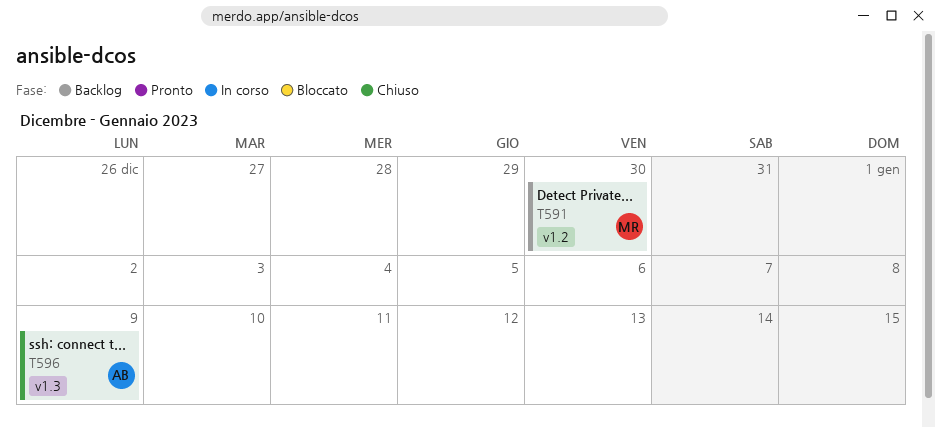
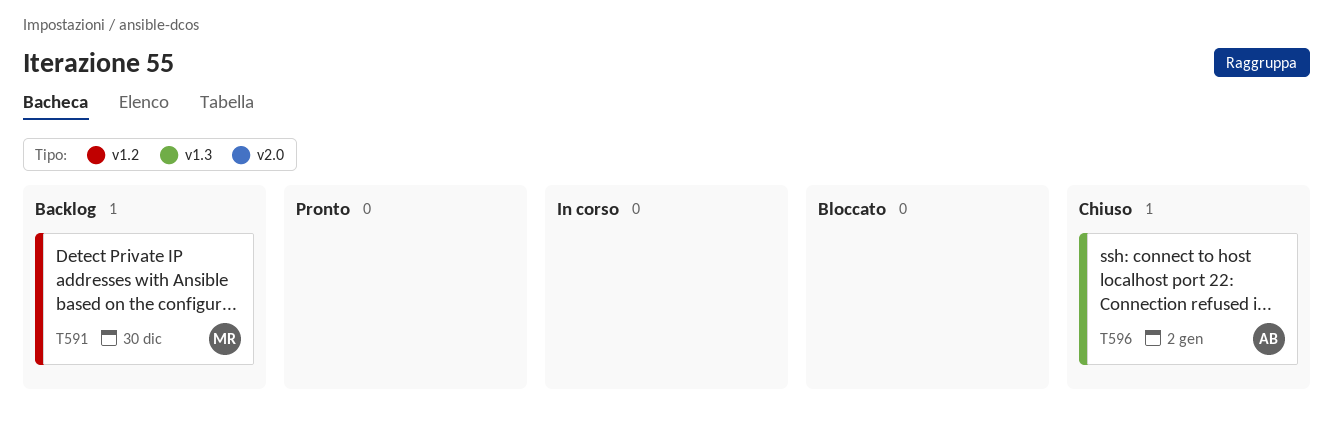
T596, due: Jan 9 -> Jan 2

